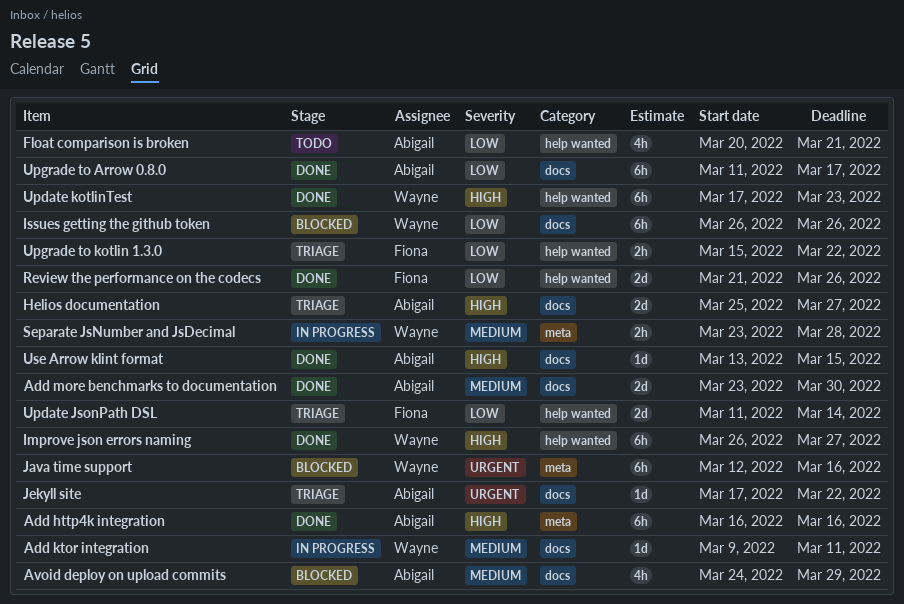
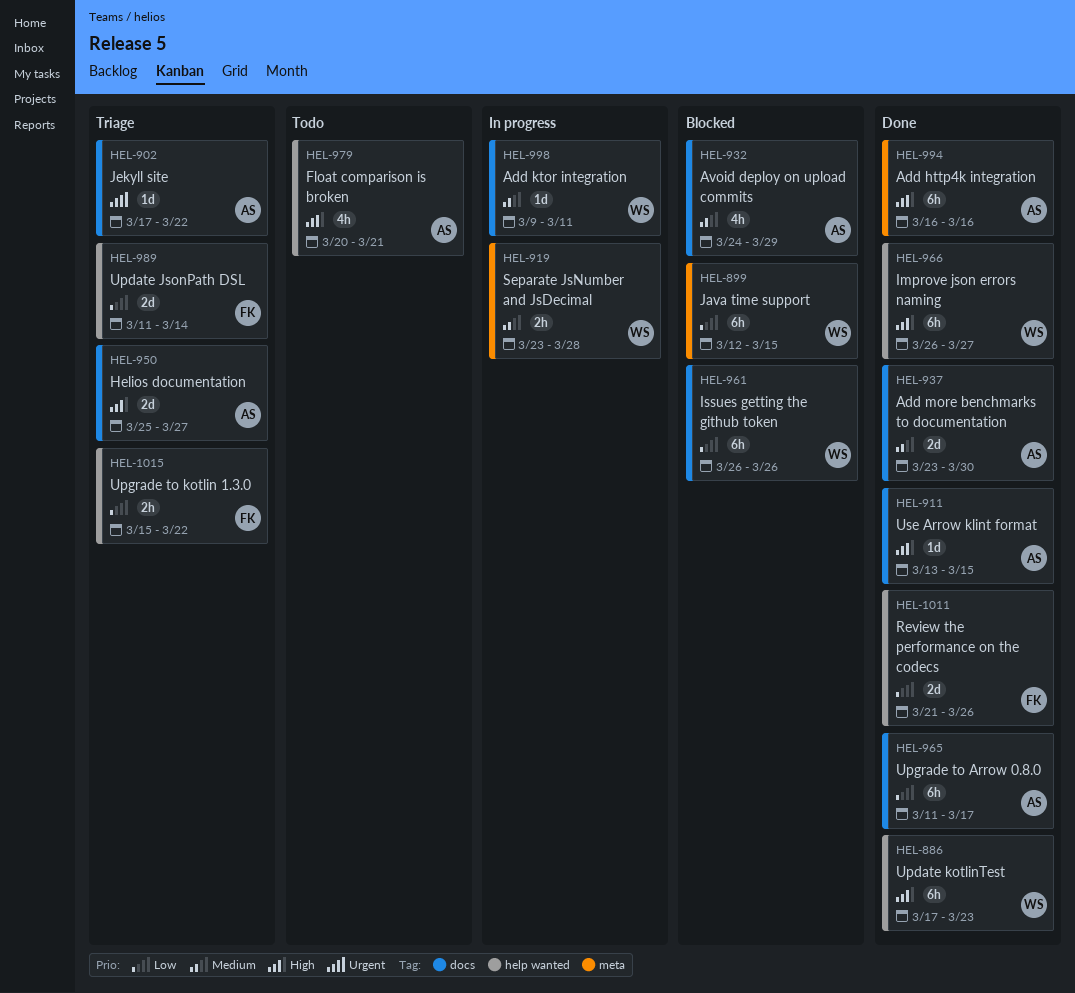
Float comparison is broken, priority: Low -> High
Java time support, priority: Urgent -> Low
Java time support, due: Mar 16 -> Mar 15

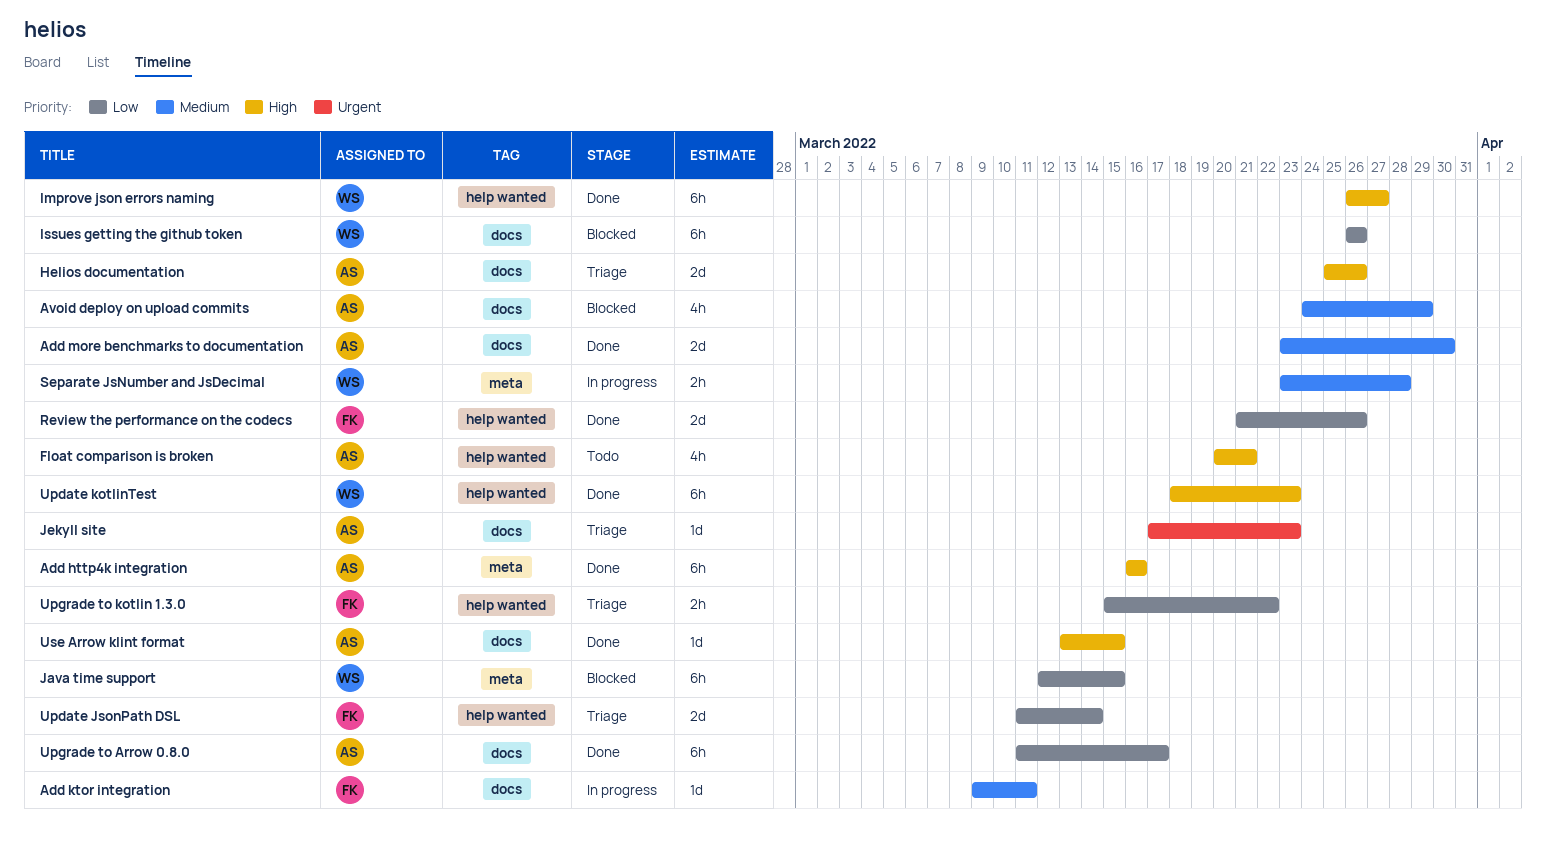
Add ktor integration, owner: WS -> FK
Helios documentation, due: Mar 27 -> Mar 26
Jekyll site, due: Mar 22 -> Mar 23
Update kotlinTest, start: Mar 17 -> Mar 18

